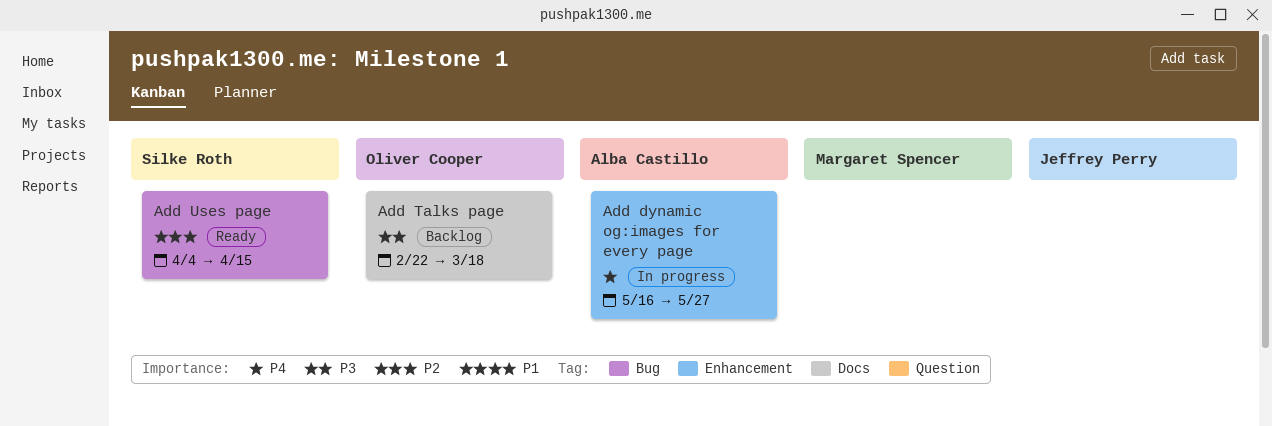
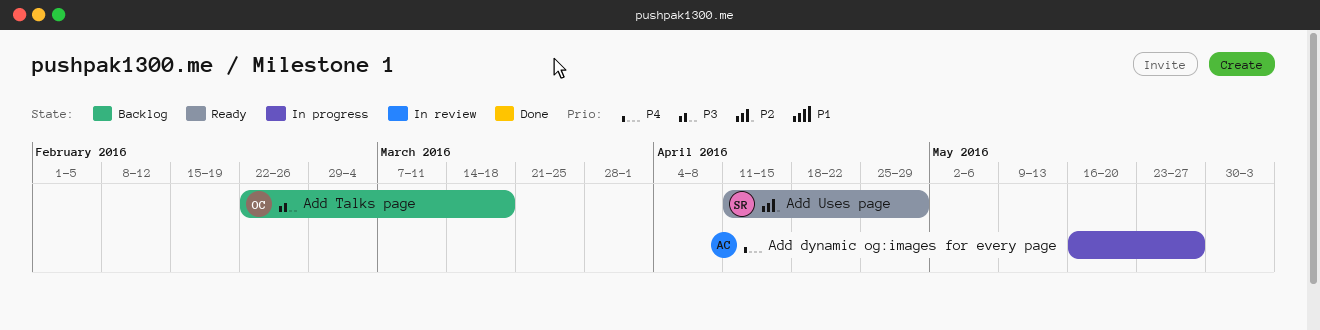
Add Uses page, start: Apr 4 -> Apr 11
Add Uses page, due: Apr 15 -> Apr 29

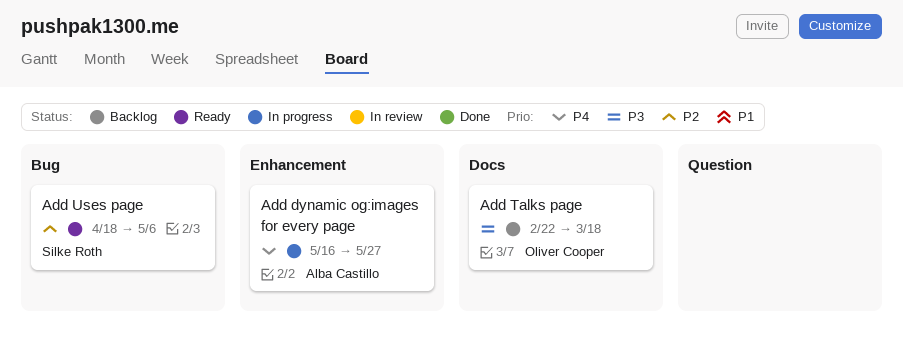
Add Uses page, start: Apr 11 -> Apr 18
Add Uses page, due: Apr 29 -> May 6

